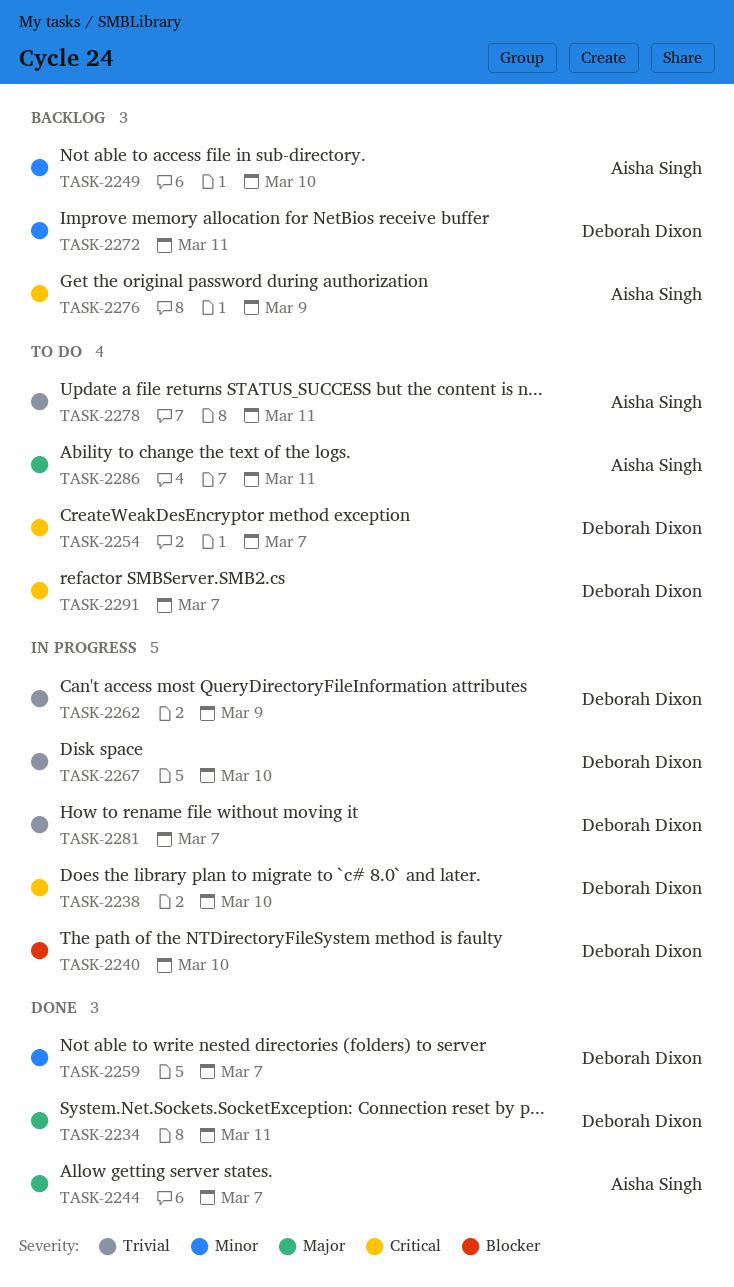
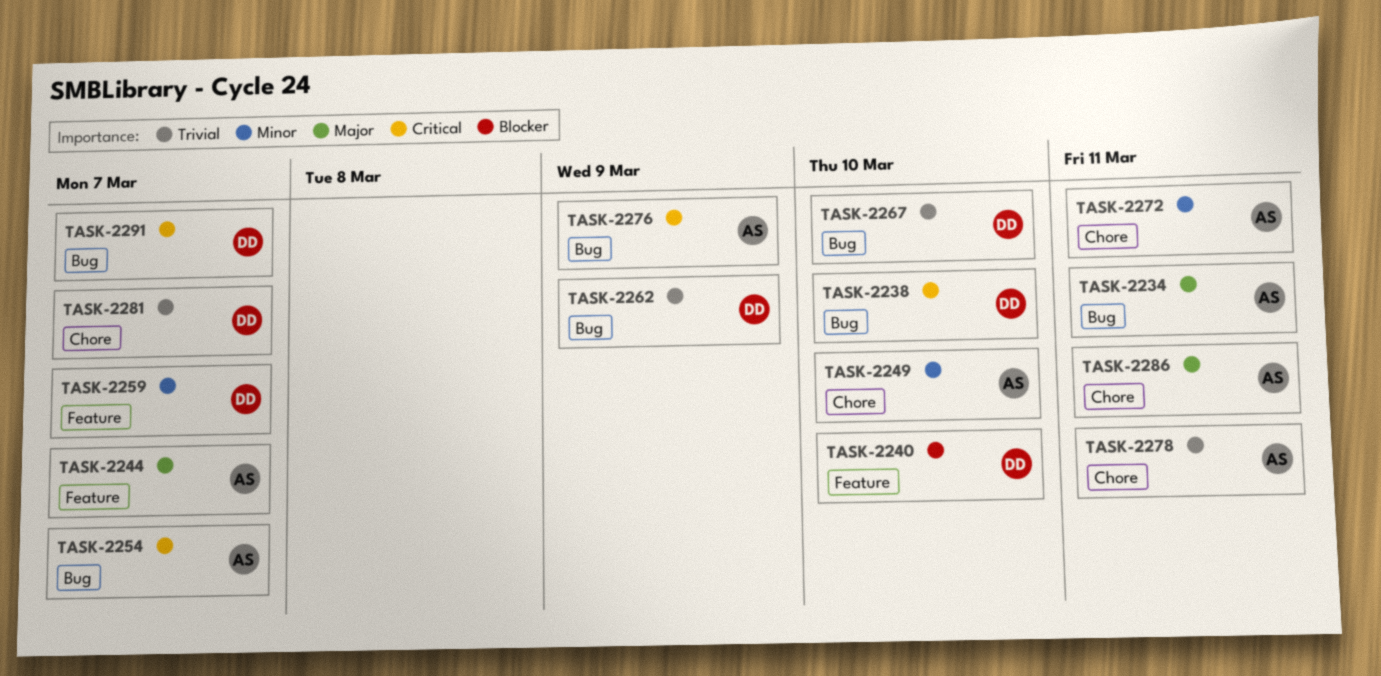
TASK-2234, owner: Deborah Dixon -> Aisha Singh
TASK-2254, owner: Deborah Dixon -> Aisha Singh
TASK-2272, owner: Deborah Dixon -> Aisha Singh

